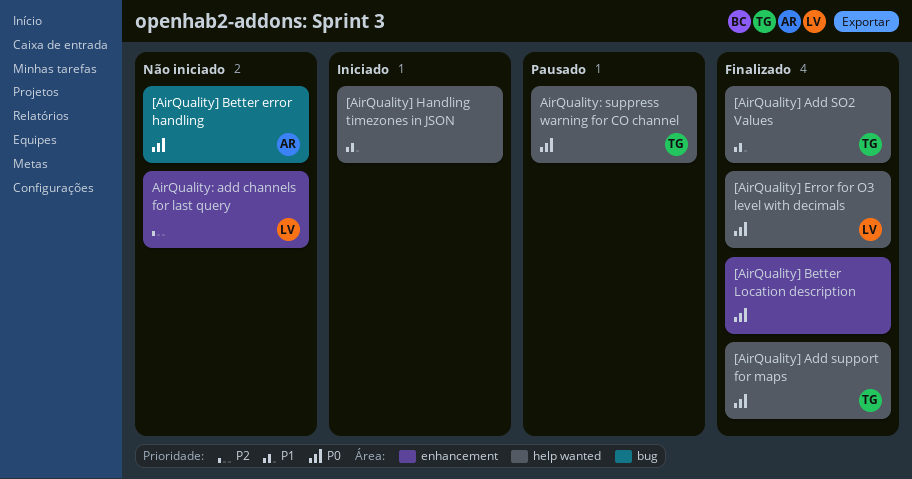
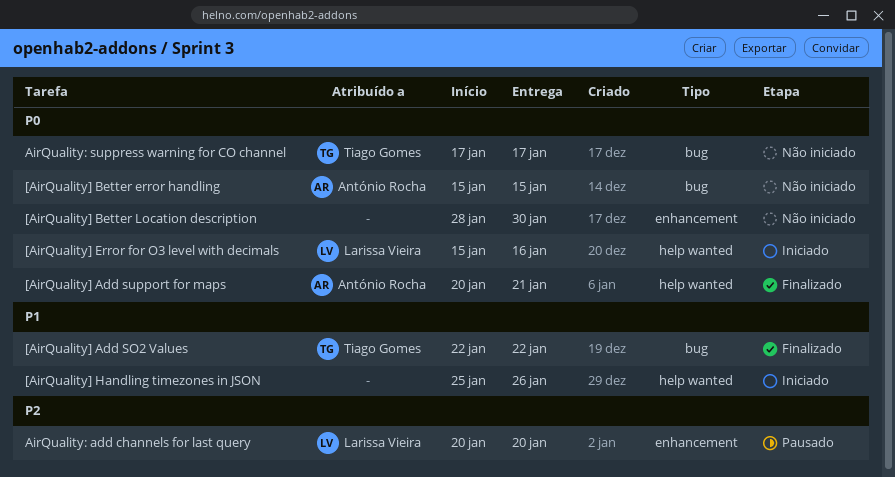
[AirQuality] Add SO2 Values, label: help wanted -> bug
[AirQuality] Add support for maps, owner: Tiago Gomes -> António Rocha
[AirQuality] Better Location description, status: Finalizado -> Não iniciado
[AirQuality] Error for O3 level with decimals, status: Finalizado -> Iniciado
AirQuality: add channels for last query, status: Não iniciado -> Pausado
AirQuality: suppress warning for CO channel, status: Pausado -> Não iniciado
AirQuality: suppress warning for CO channel, label: help wanted -> bug

